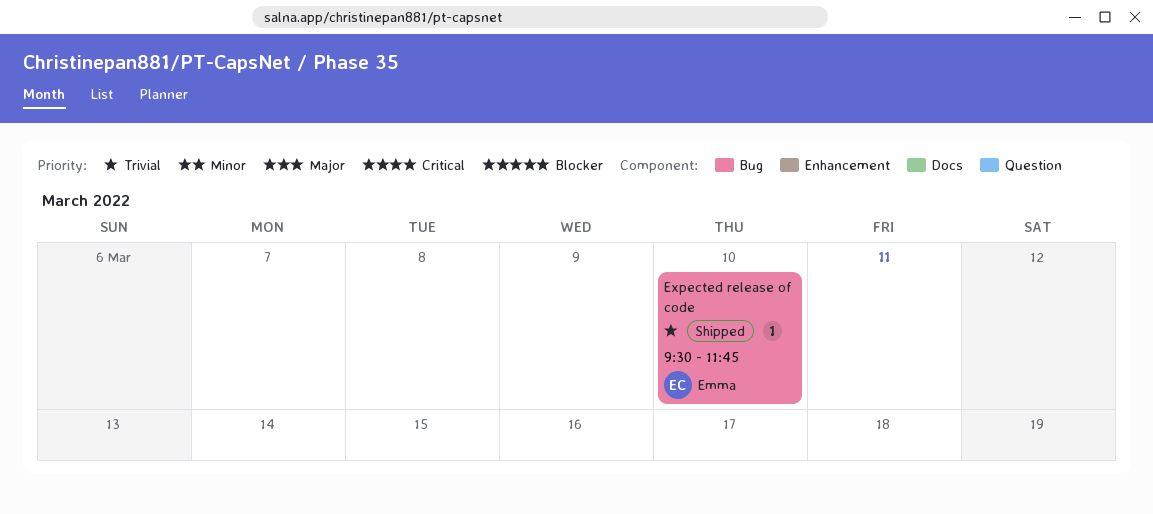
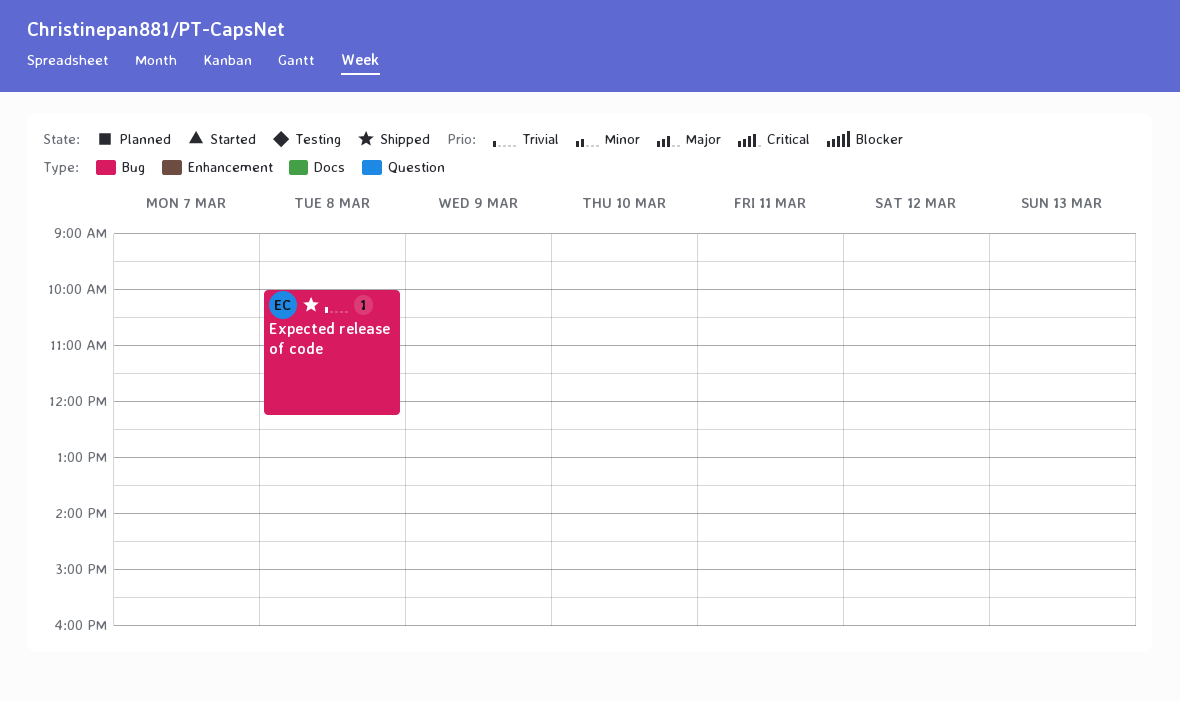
Expected release of code, day: Mar 10 -> Mar 8
Expected release of code, begins: 09:30 -> 10:00
Expected release of code, ends: 11:45 -> 12:15

